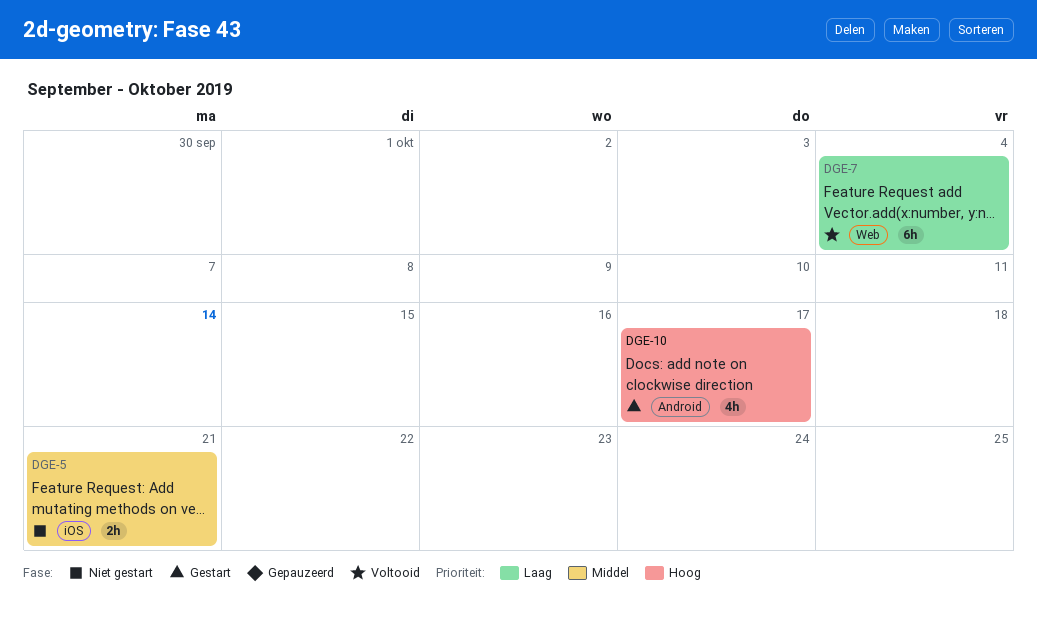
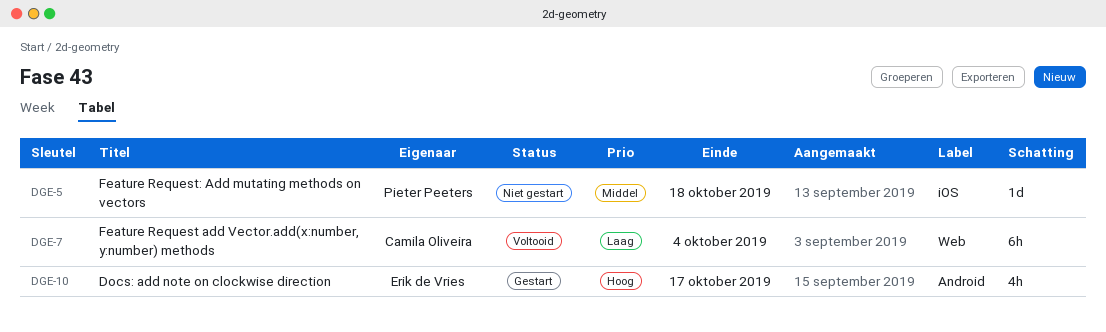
DGE-5, estimate: 2h -> 1d
DGE-5, due: Oct 21 -> Oct 18

